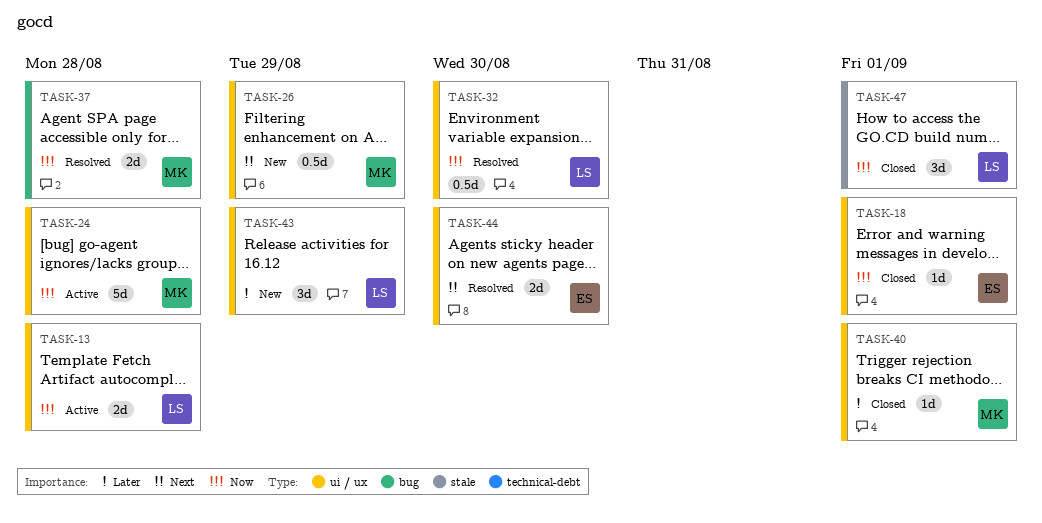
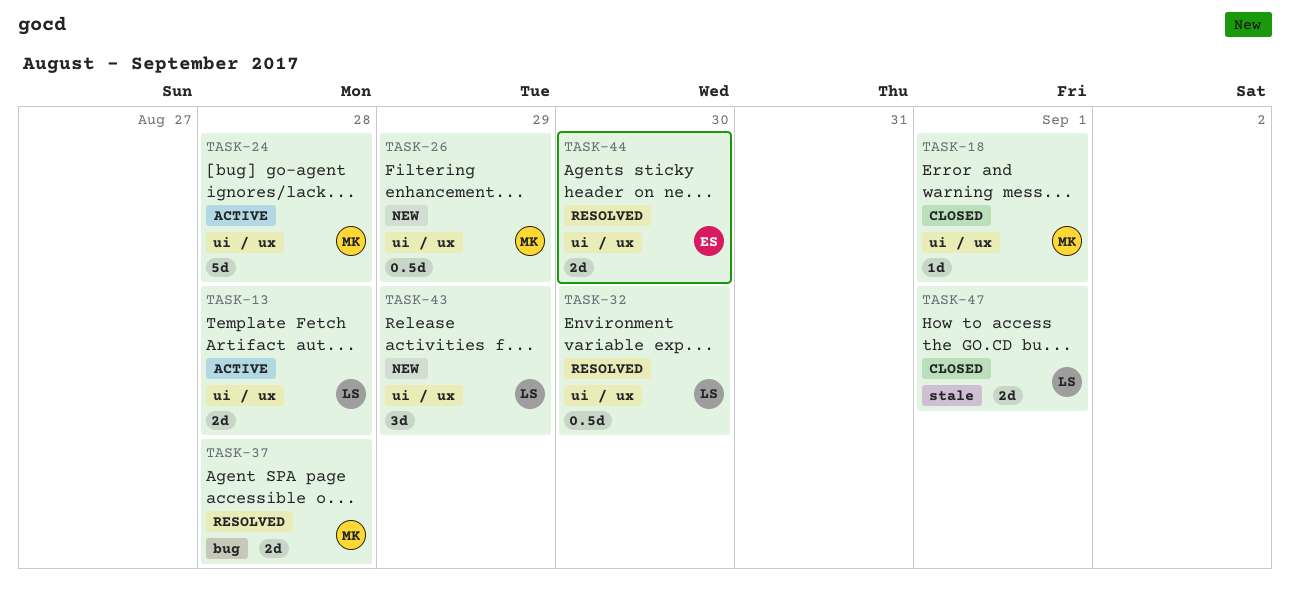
TASK-18, owner: ES -> MK
TASK-40: present -> none
TASK-47, estimate: 3d -> 2d

